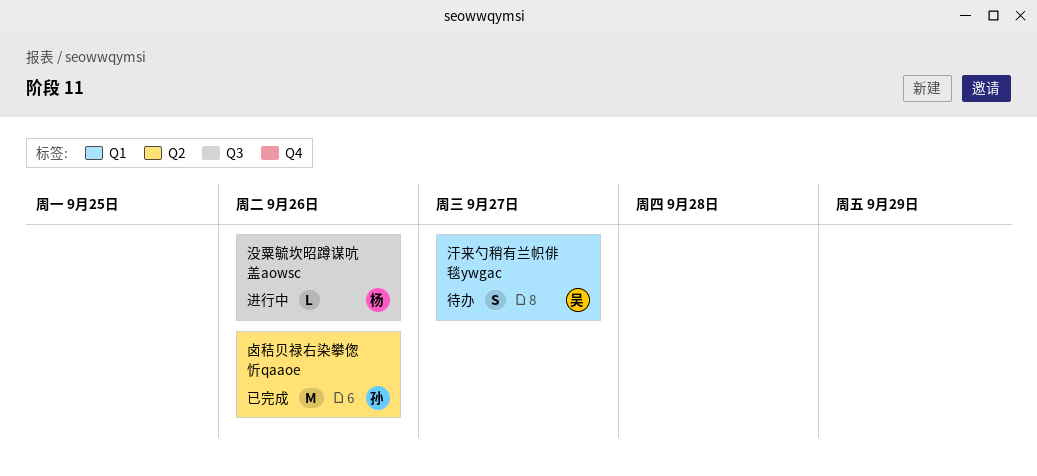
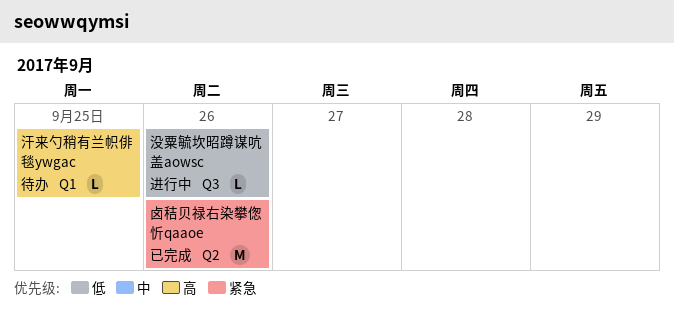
汗来勺稍有兰帜俳毯ywgac, estimate: S -> L
汗来勺稍有兰帜俳毯ywgac, due: Sep 27 -> Sep 25

